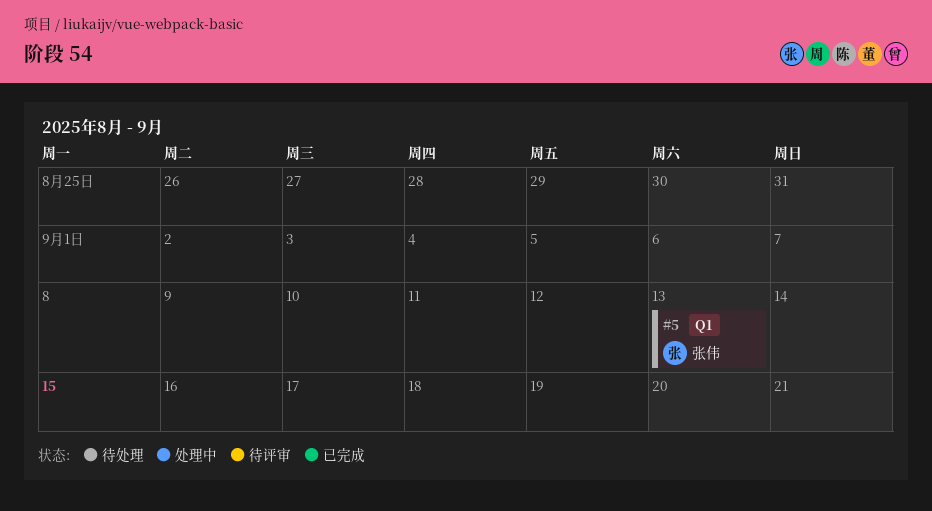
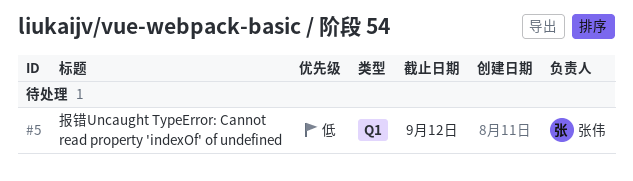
#5, due: Sep 13 -> Sep 12

